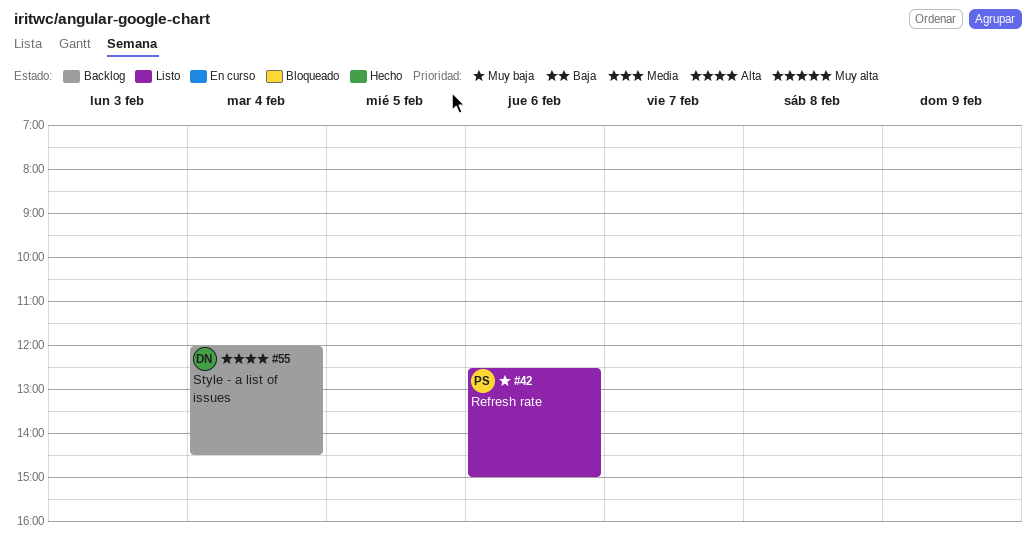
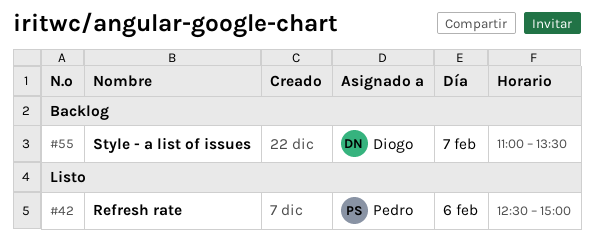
#55, day: Feb 4 -> Feb 7
#55, begins: 12:00 -> 11:00
#55, ends: 14:30 -> 13:30

